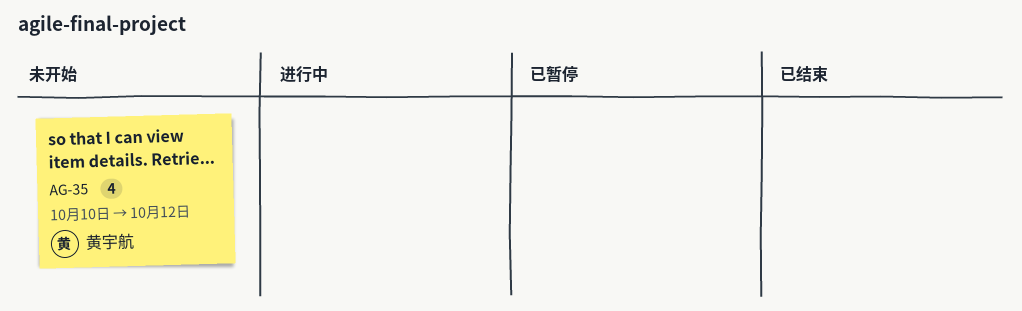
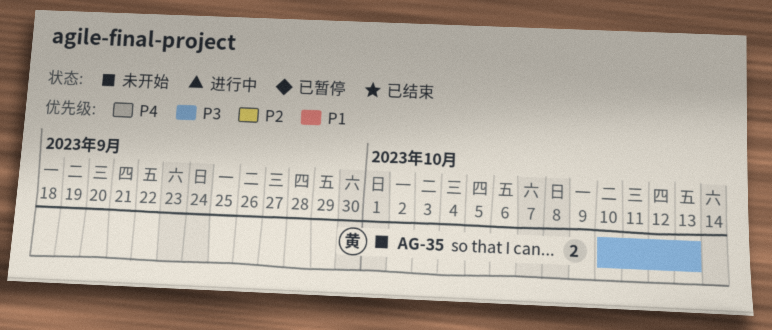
AG-35, estimate: 4 -> 2
AG-35, due: Oct 12 -> Oct 13

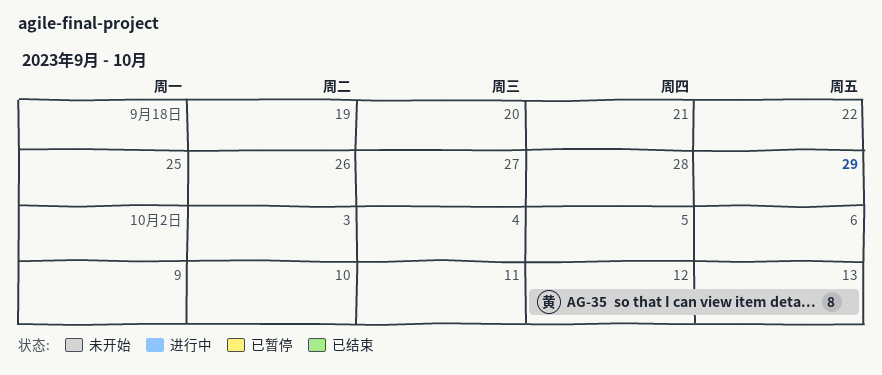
AG-35, estimate: 2 -> 8
AG-35, start: Oct 10 -> Oct 12

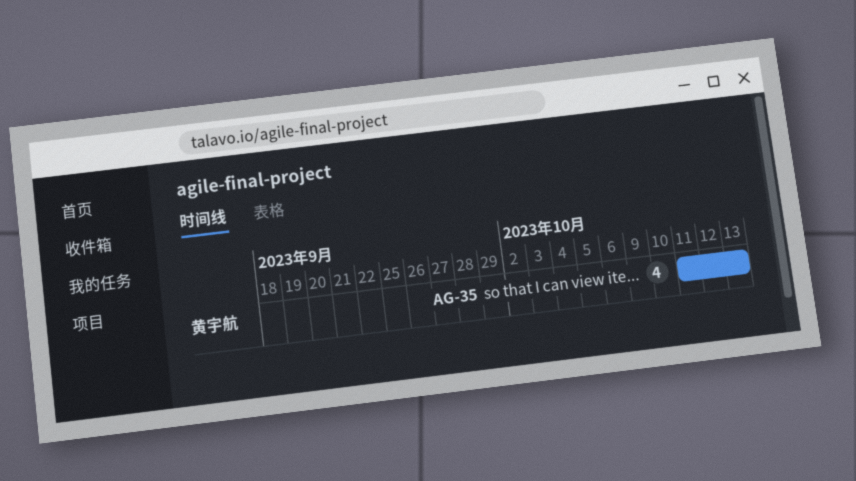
AG-35, estimate: 8 -> 4
AG-35, start: Oct 12 -> Oct 11

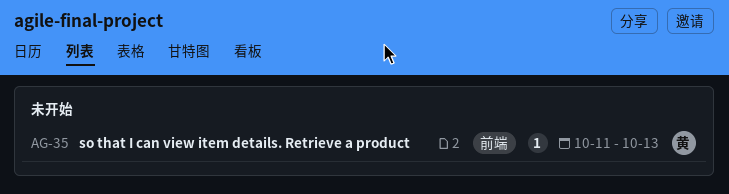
AG-35, estimate: 4 -> 1

